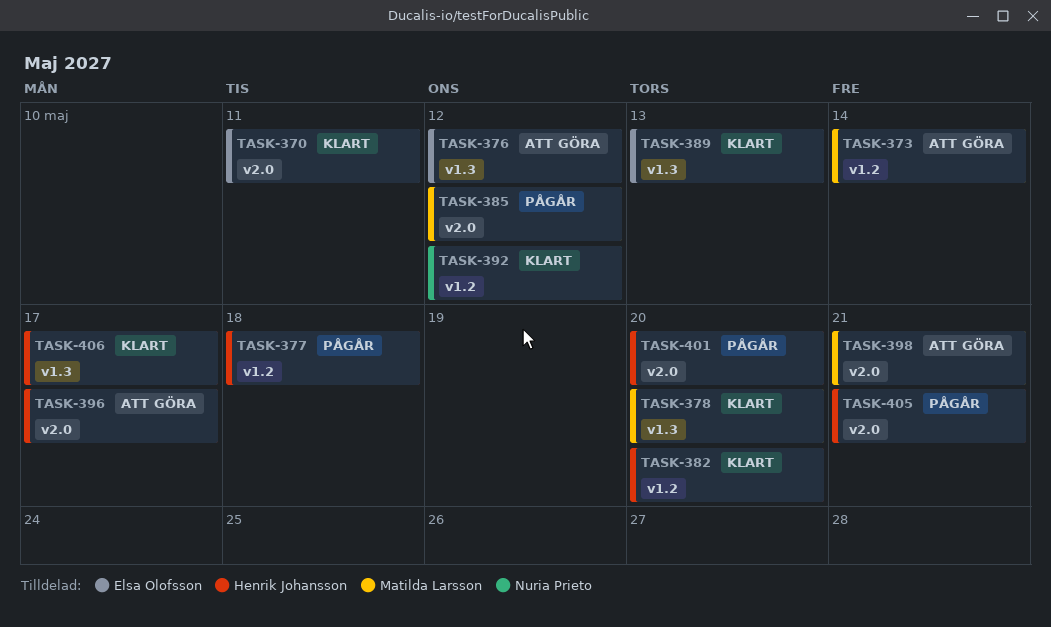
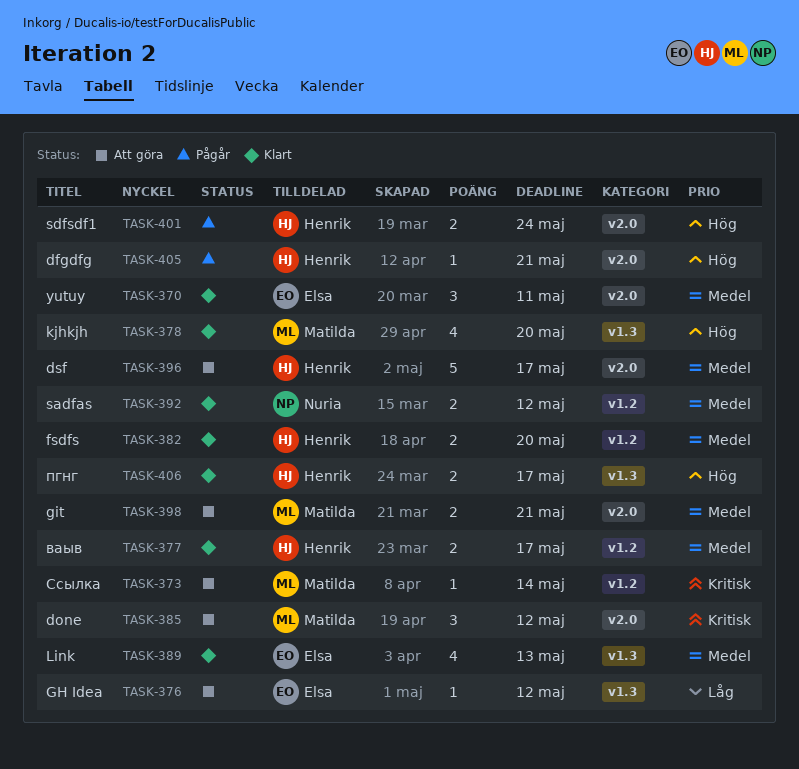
TASK-377, status: Pågår -> Klart
TASK-377, due: May 18 -> May 17
TASK-385, status: Pågår -> Att göra
TASK-401, due: May 20 -> May 24

